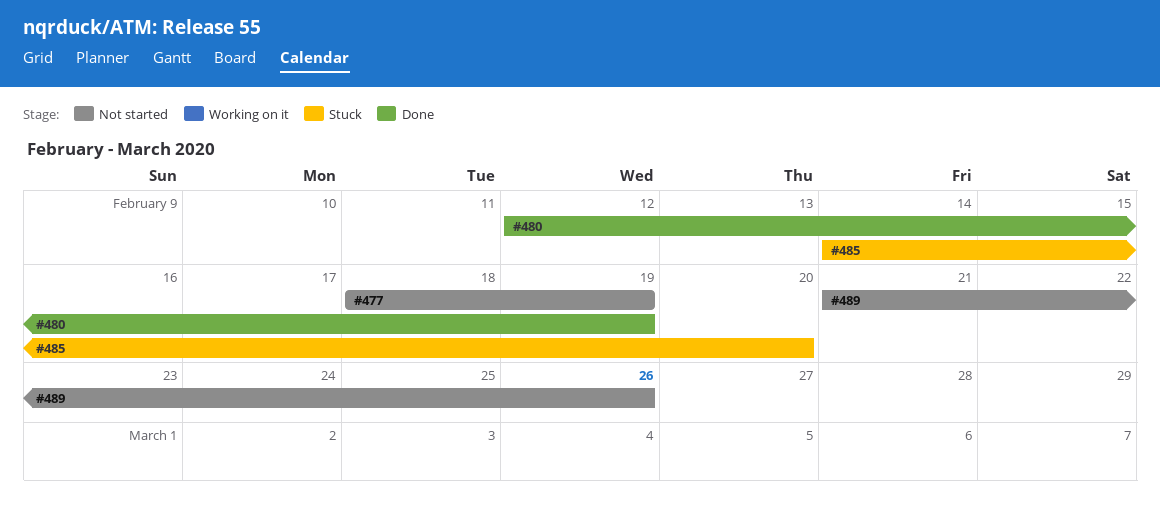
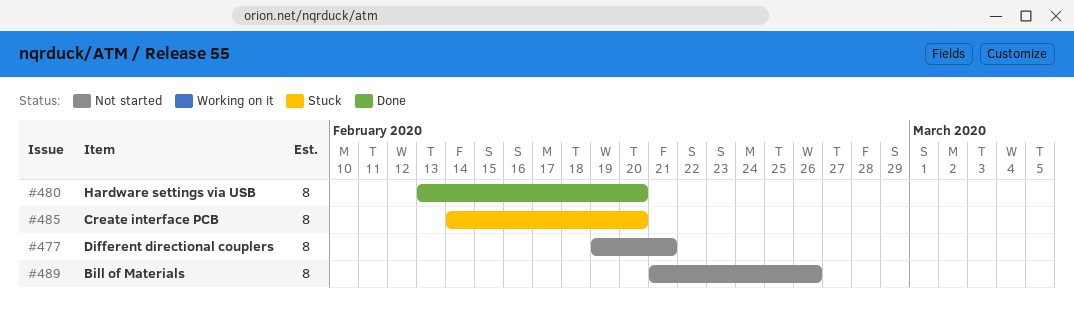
#477, start: Feb 18 -> Feb 19
#477, due: Feb 19 -> Feb 21
#480, start: Feb 12 -> Feb 13
#480, due: Feb 19 -> Feb 20

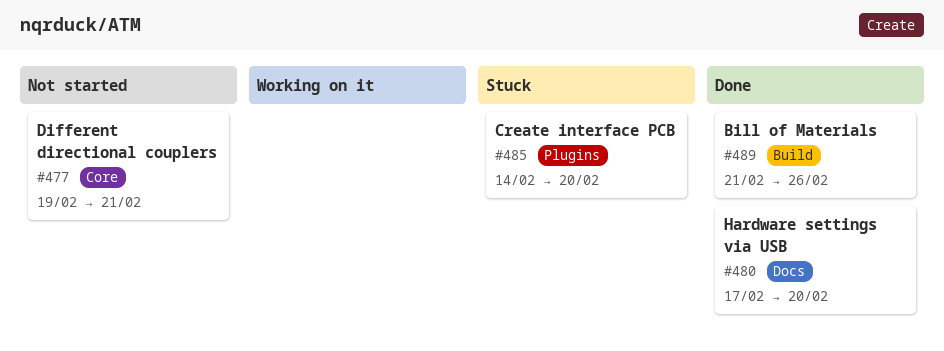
#480, start: Feb 13 -> Feb 17
#489, status: Not started -> Done

